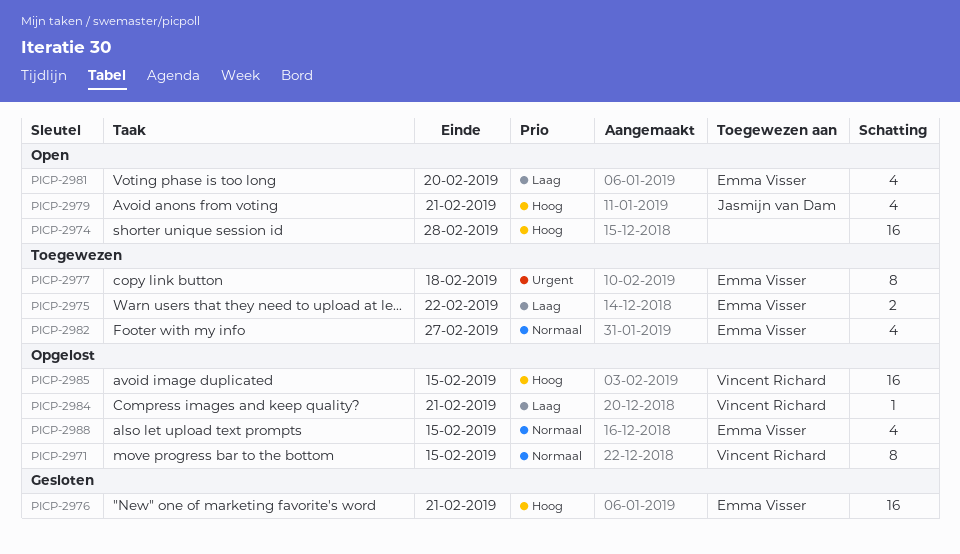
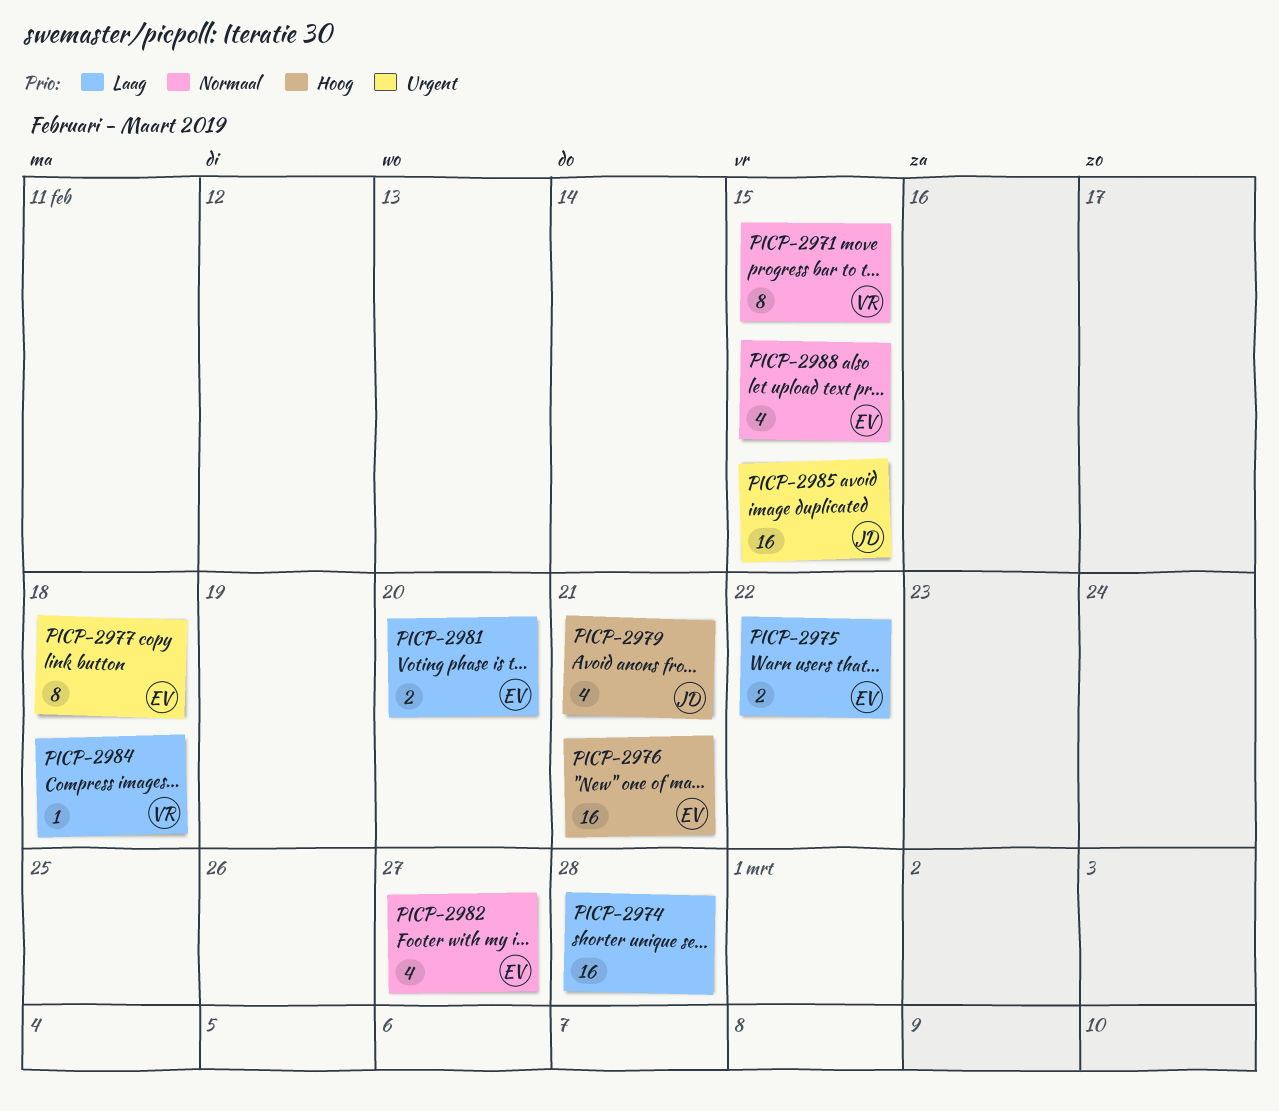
PICP-2974, priority: Hoog -> Laag
PICP-2981, estimate: 4 -> 2
PICP-2984, due: Feb 21 -> Feb 18
PICP-2985, owner: Vincent Richard -> Jasmijn van Dam
PICP-2985, priority: Hoog -> Urgent

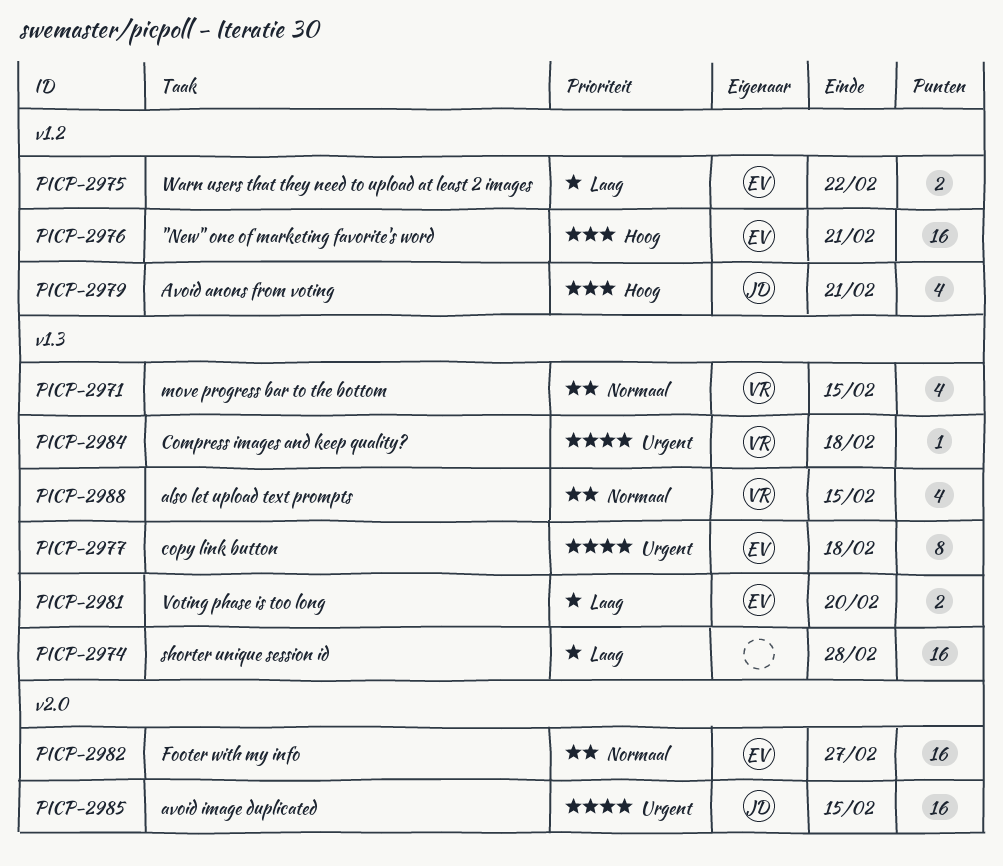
PICP-2971, estimate: 8 -> 4
PICP-2982, estimate: 4 -> 16
PICP-2984, priority: Laag -> Urgent
PICP-2988, owner: EV -> VR

